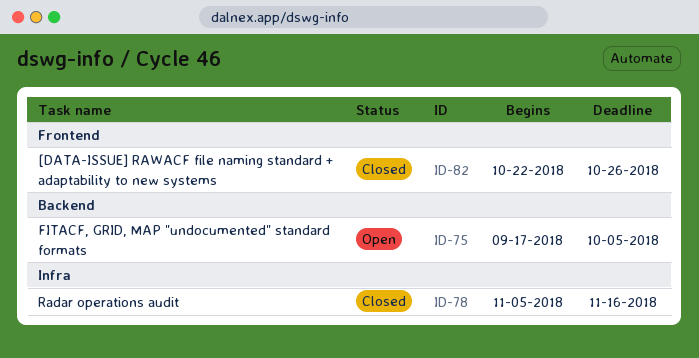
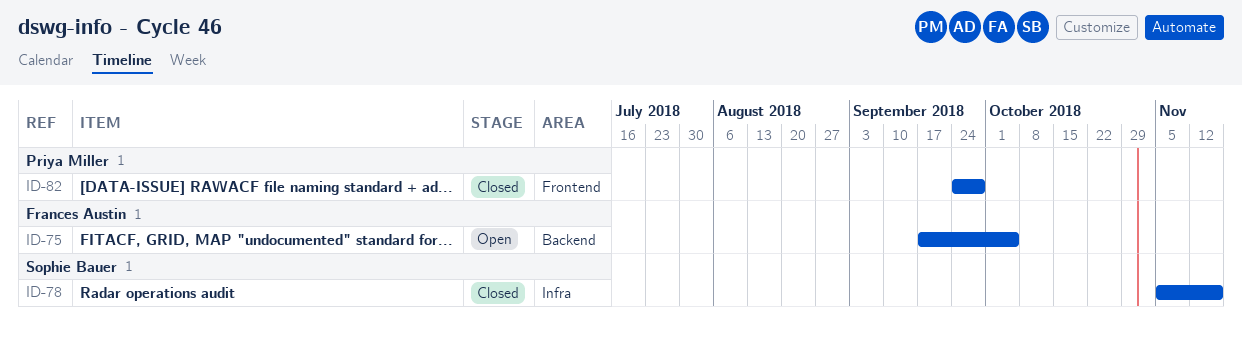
ID-82, start: Oct 22 -> Sep 24
ID-82, due: Oct 26 -> Sep 28

